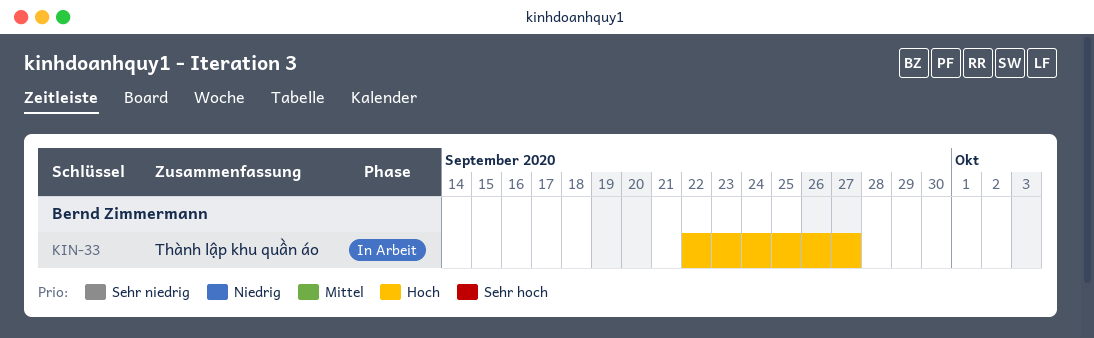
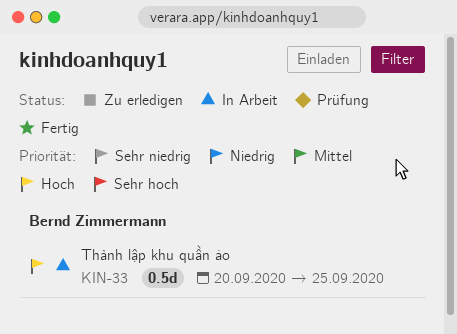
KIN-33, start: Sep 22 -> Sep 20
KIN-33, due: Sep 27 -> Sep 25

